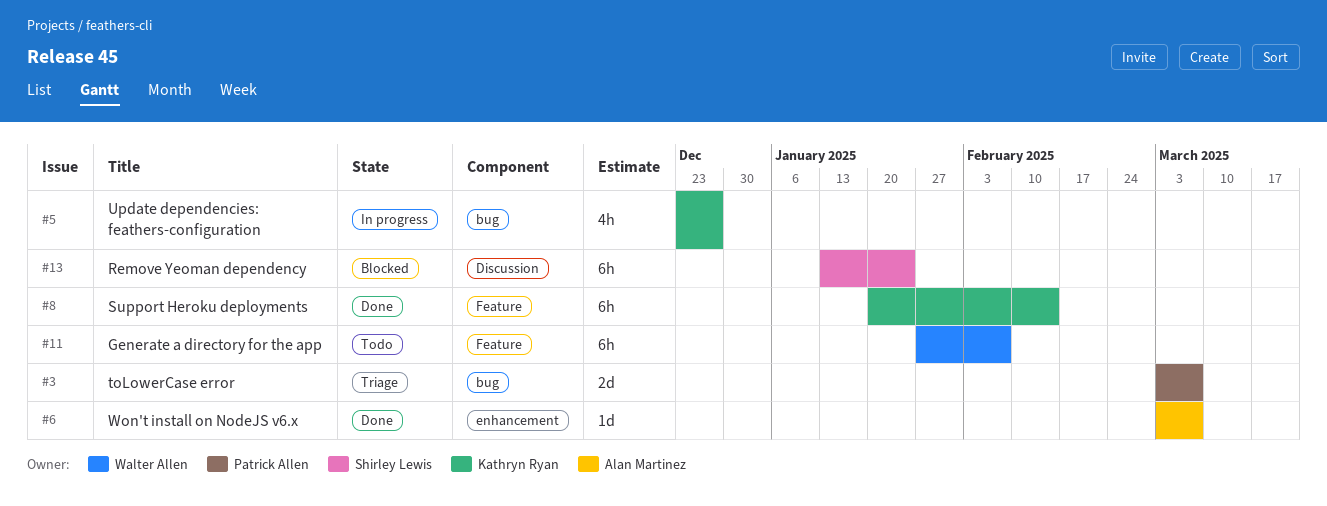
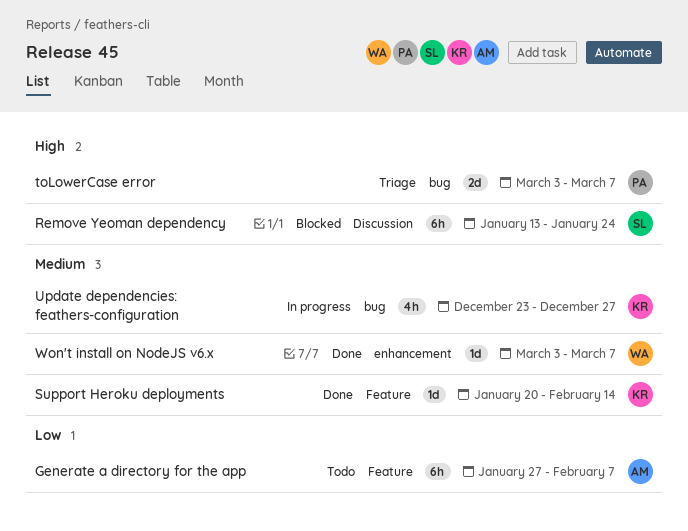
Generate a directory for the app, owner: Walter Allen -> Alan Martinez
Support Heroku deployments, estimate: 6h -> 1d
Won't install on NodeJS v6.x, owner: Alan Martinez -> Walter Allen

